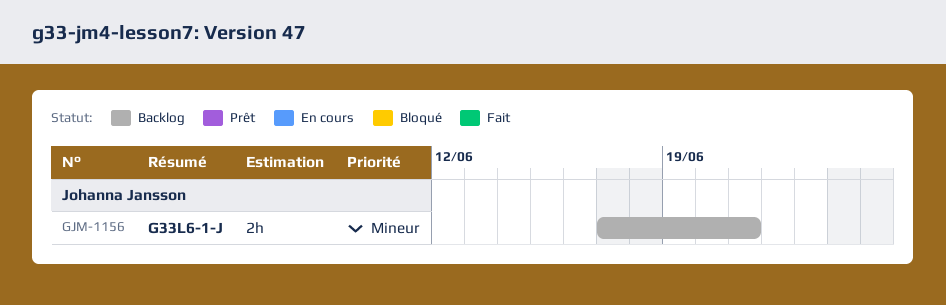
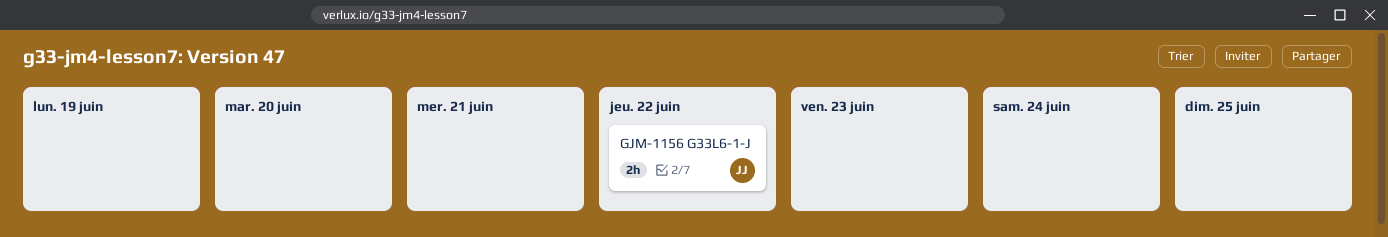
GJM-1156, due: Jun 21 -> Jun 22

